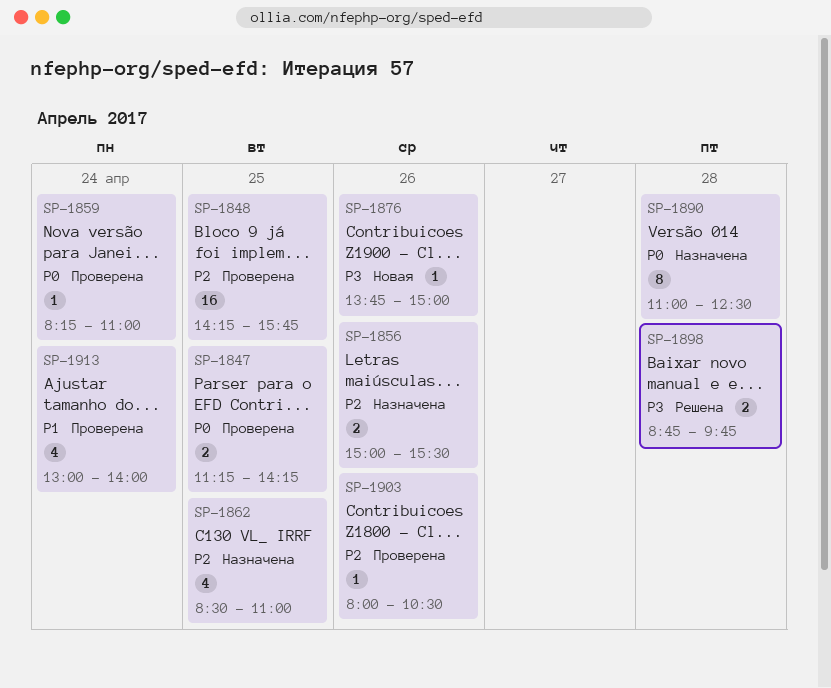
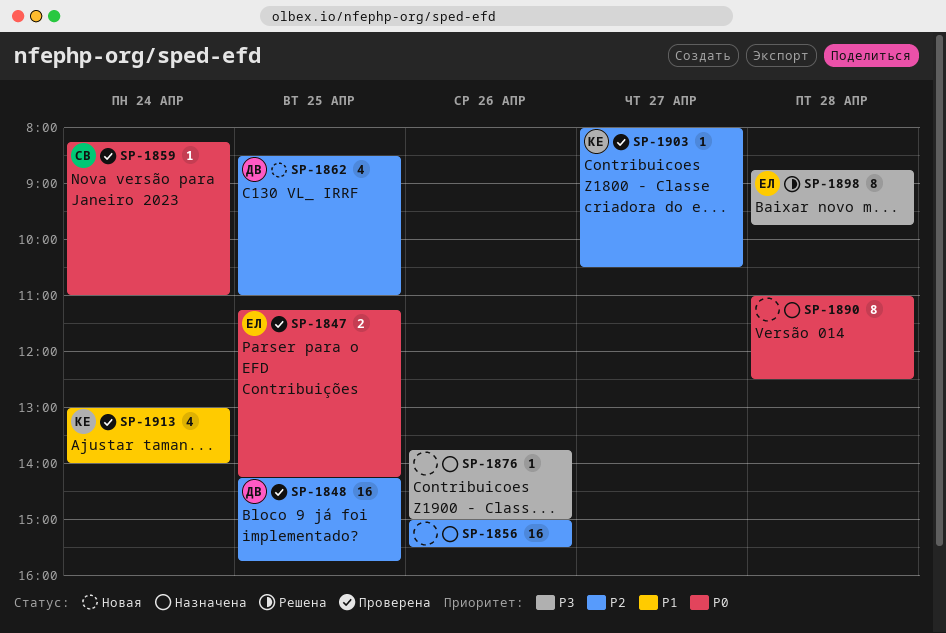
SP-1856, estimate: 2 -> 16
SP-1862, status: Назначена -> Новая
SP-1876, status: Новая -> Назначена
SP-1898, estimate: 2 -> 8
SP-1903, day: Apr 26 -> Apr 27

